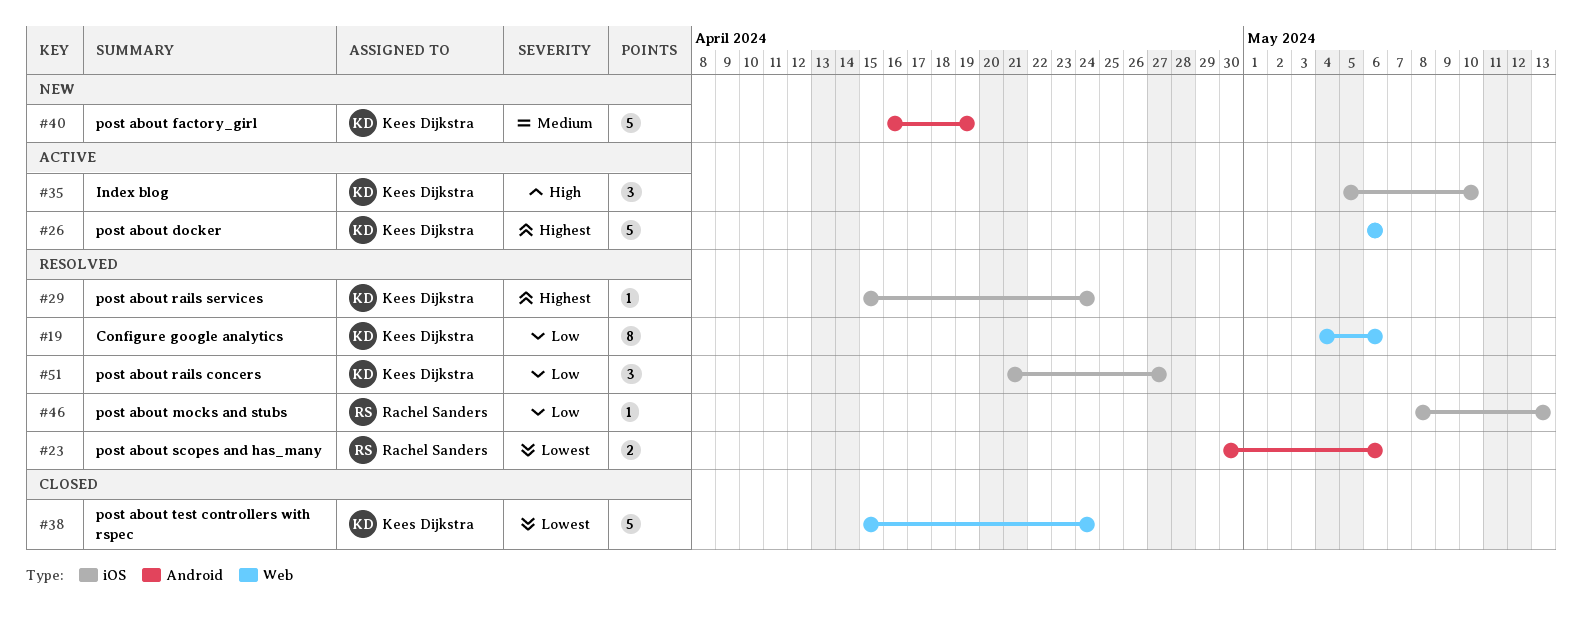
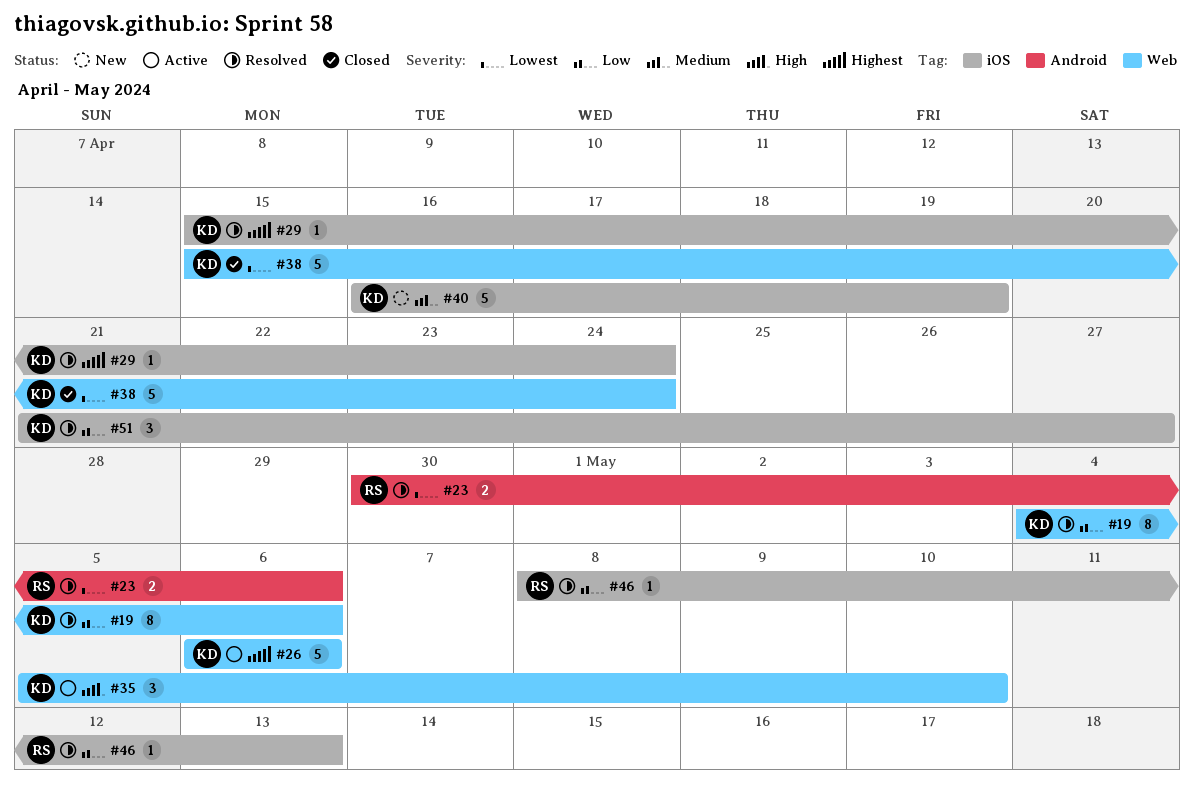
#35, label: iOS -> Web
#40, label: Android -> iOS

